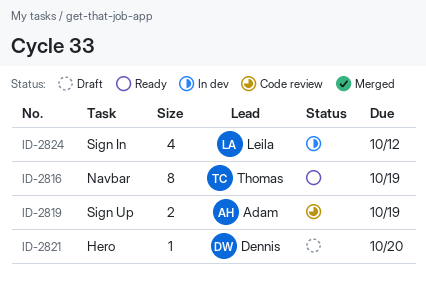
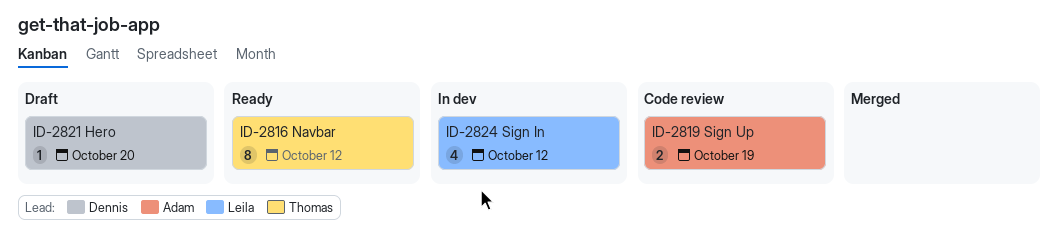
ID-2816, due: Oct 19 -> Oct 12

